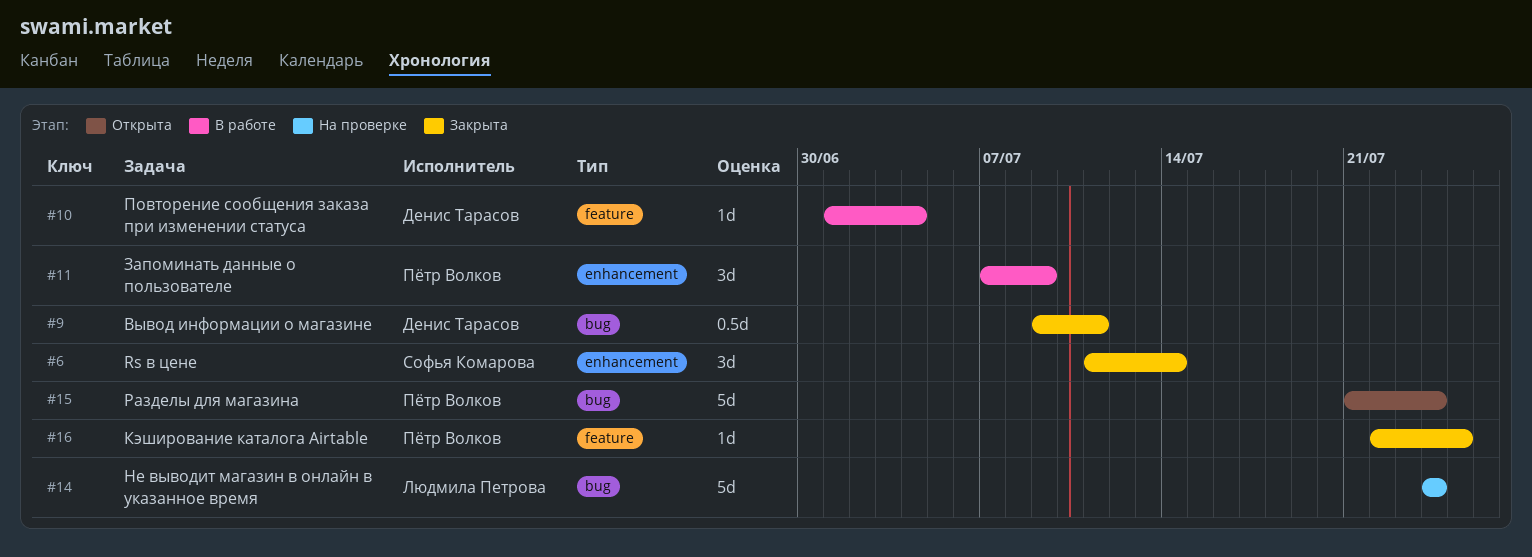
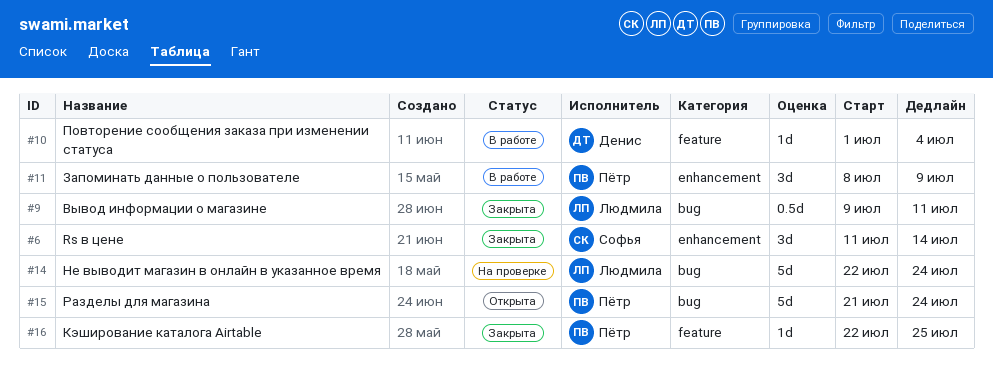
#9, owner: Денис Тарасов -> Людмила Петрова
#11, start: Jul 7 -> Jul 8
#14, start: Jul 24 -> Jul 22

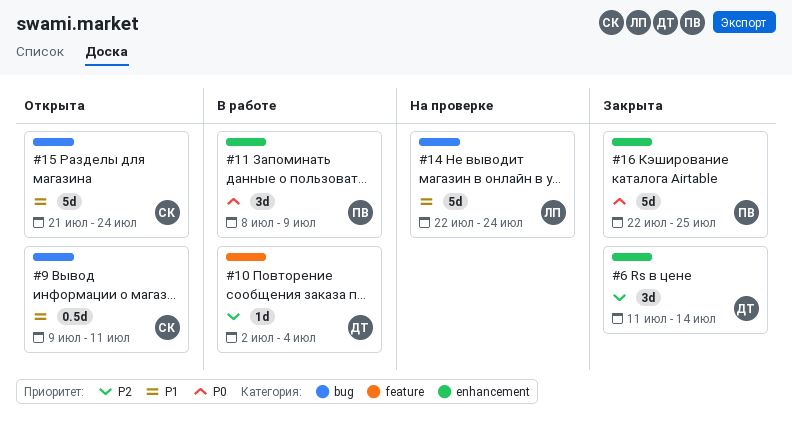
#6, owner: Софья -> Денис
#9, status: Закрыта -> Открыта
#9, owner: Людмила -> Софья
#10, start: Jul 1 -> Jul 2
#15, owner: Пётр -> Софья
#16, label: feature -> enhancement
#16, estimate: 1d -> 5d

